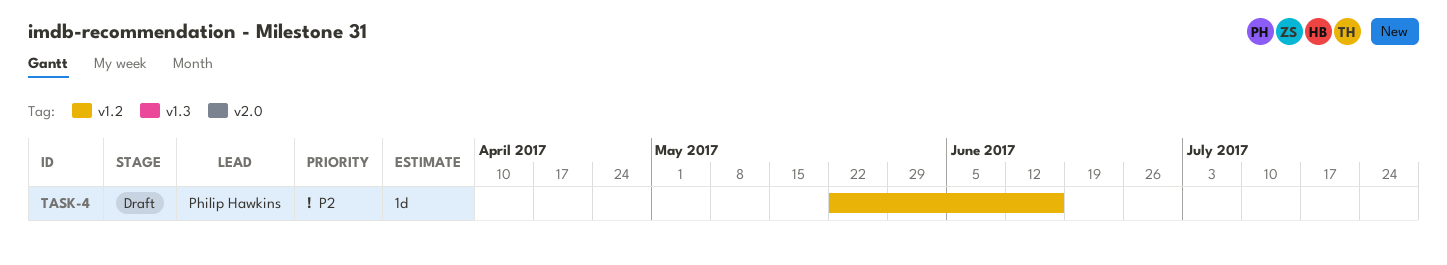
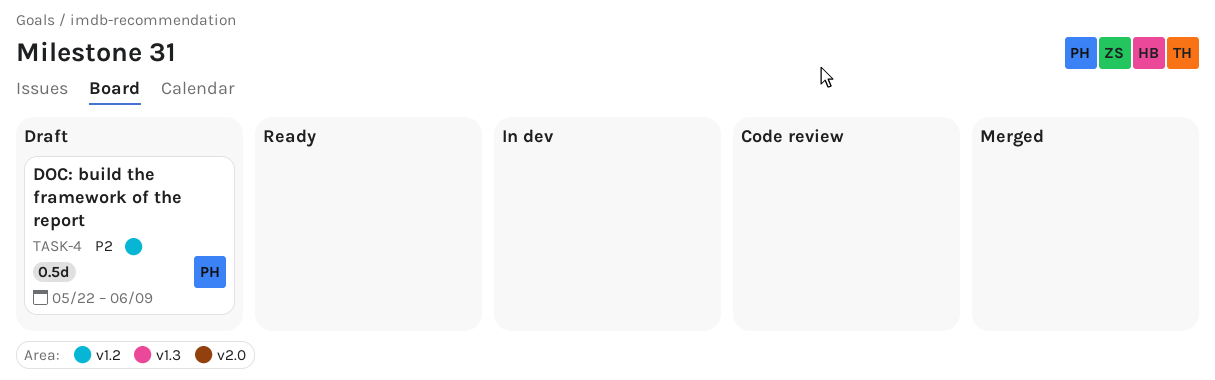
TASK-4, estimate: 1d -> 0.5d
TASK-4, due: Jun 16 -> Jun 9

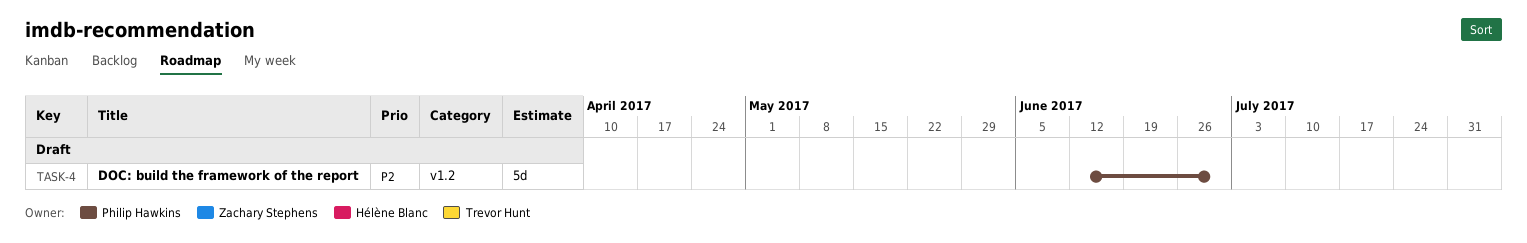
TASK-4, estimate: 0.5d -> 5d
TASK-4, start: May 22 -> Jun 12
TASK-4, due: Jun 9 -> Jun 30

